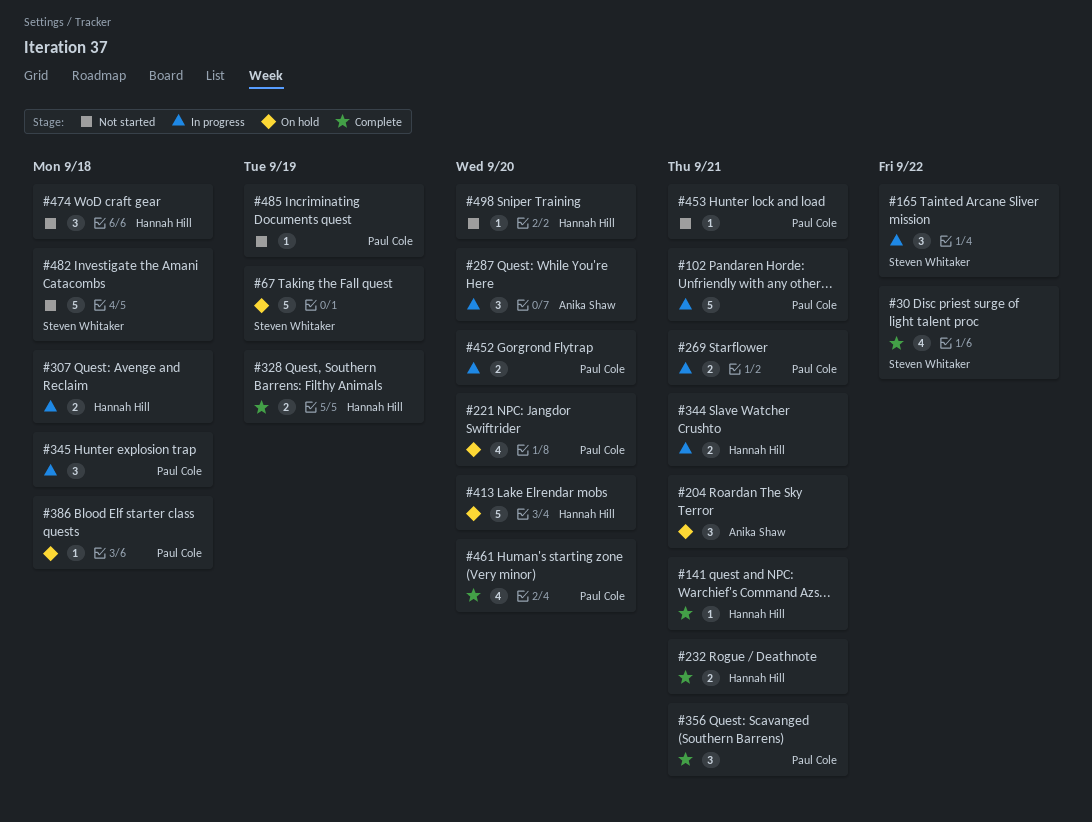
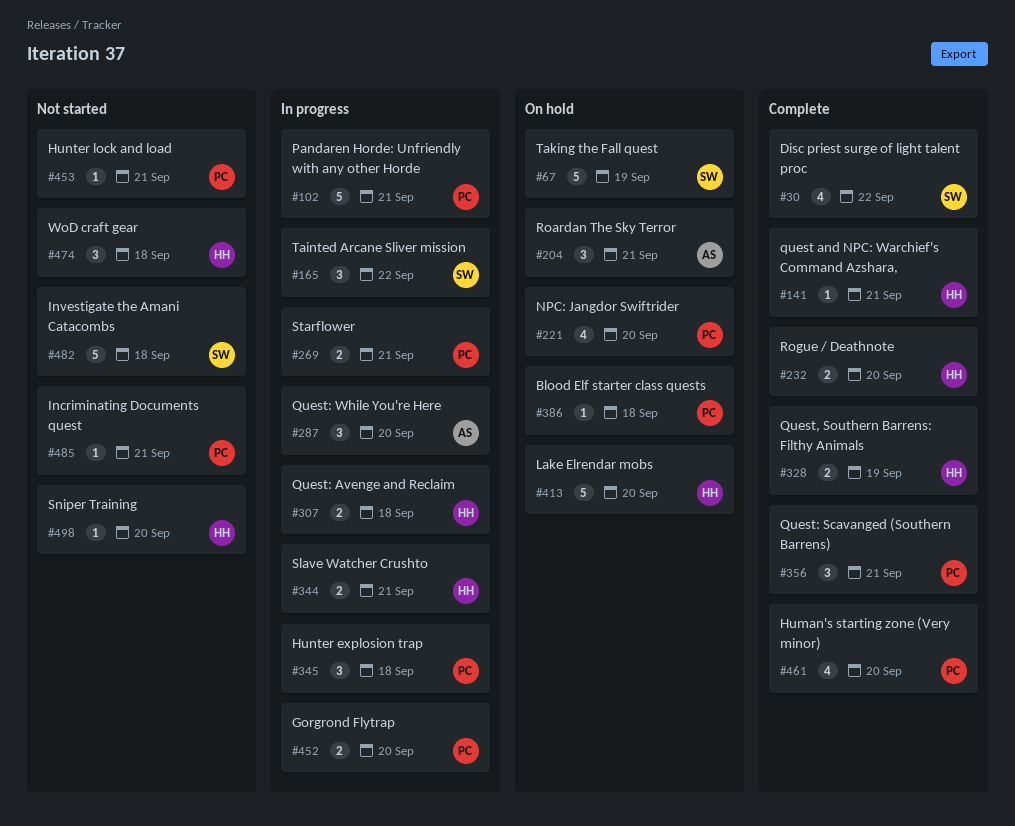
#232, due: Sep 21 -> Sep 20
#485, due: Sep 19 -> Sep 21

